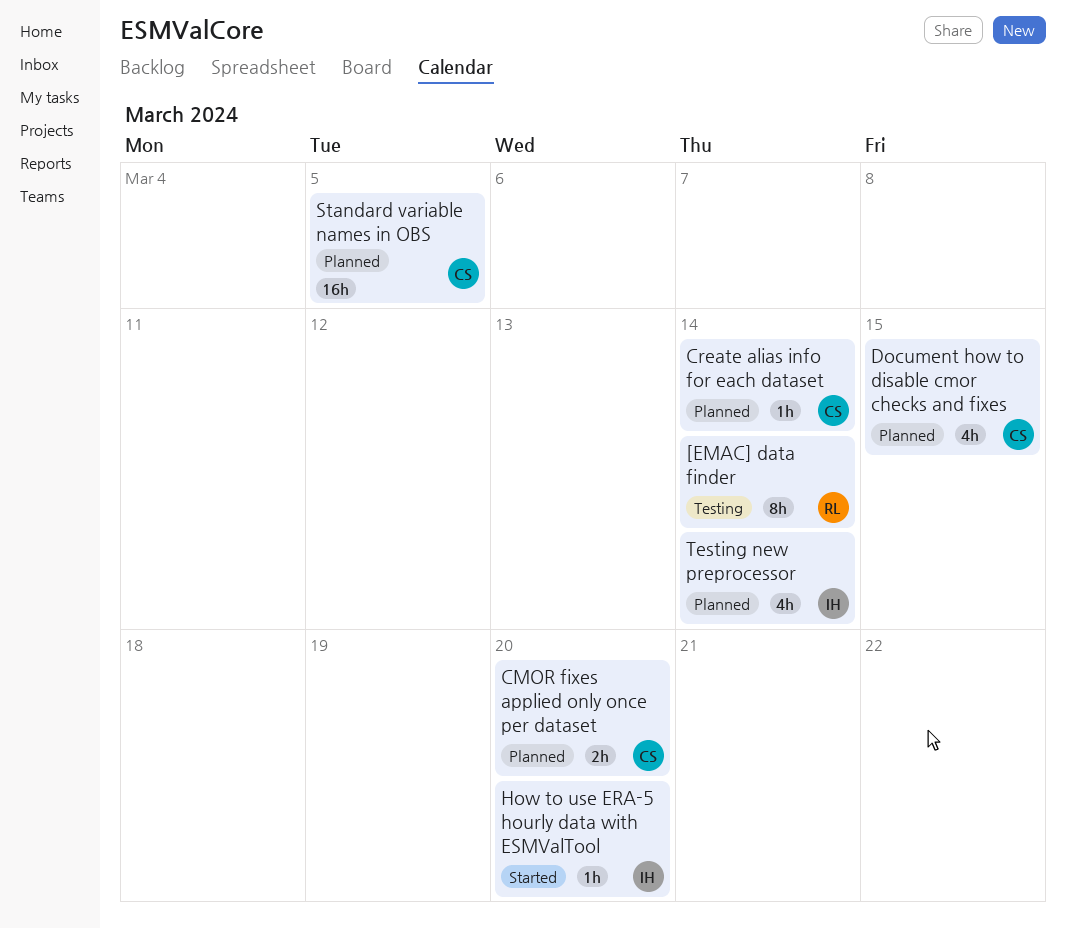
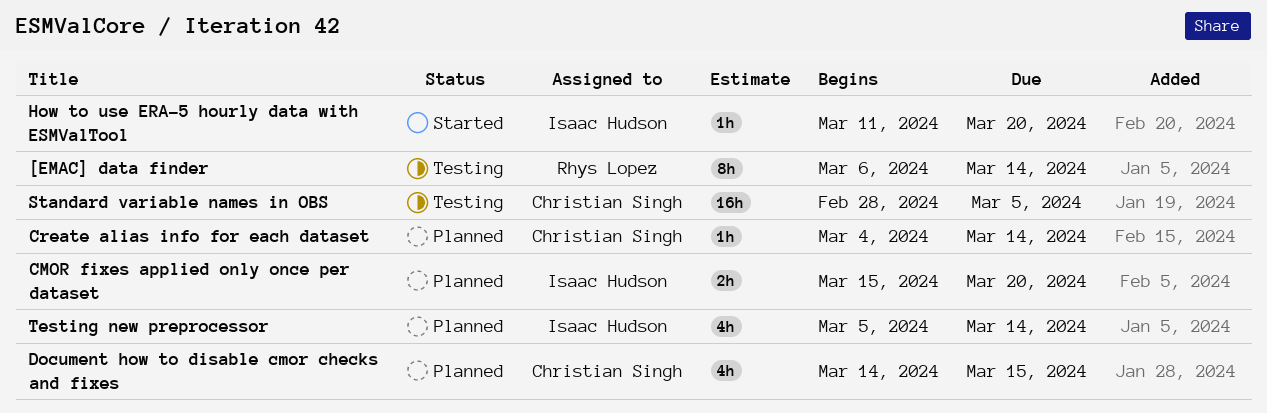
CMOR fixes applied only once per dataset, owner: Christian Singh -> Isaac Hudson
Standard variable names in OBS, status: Planned -> Testing

